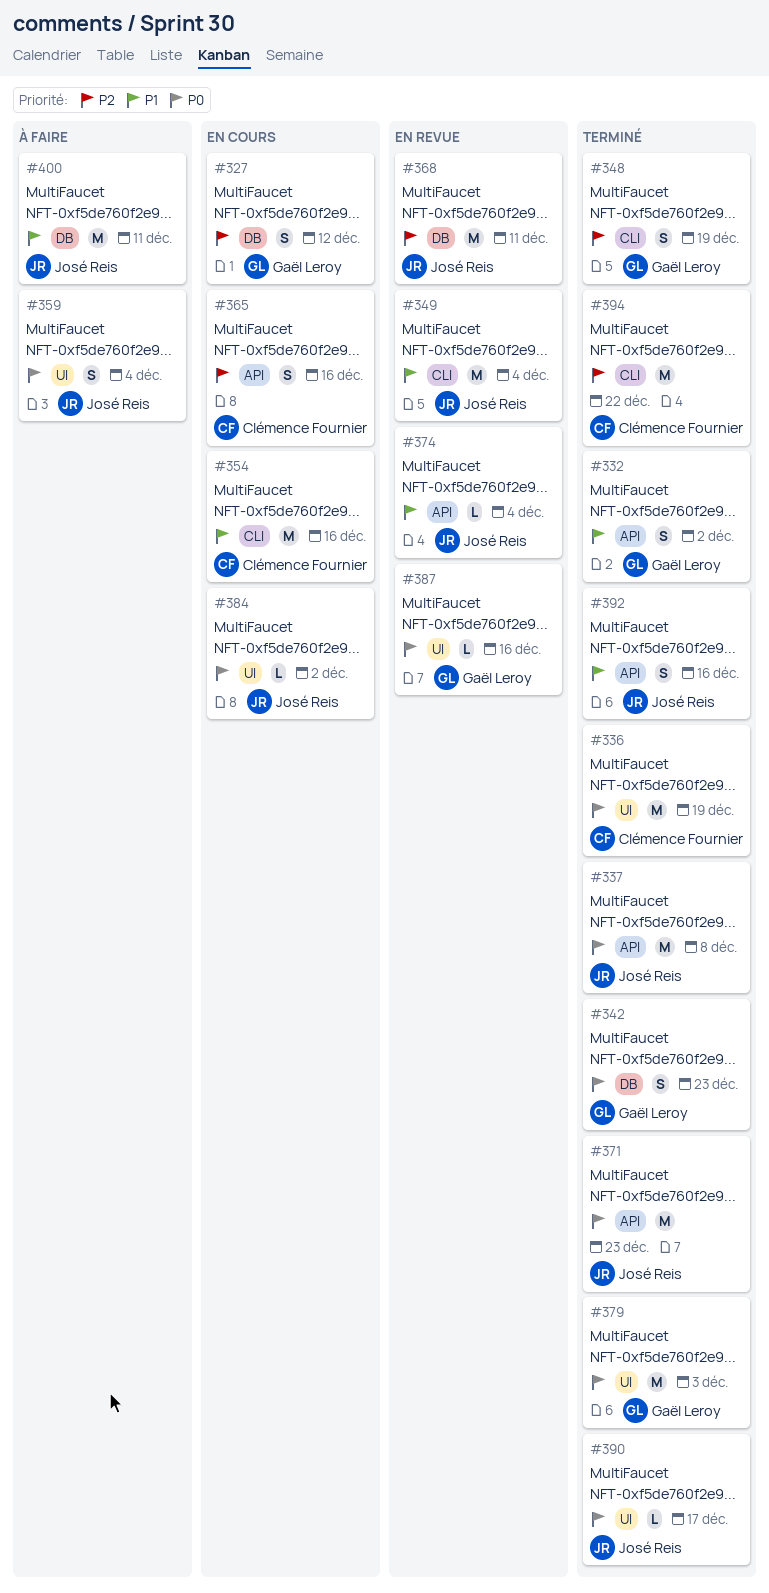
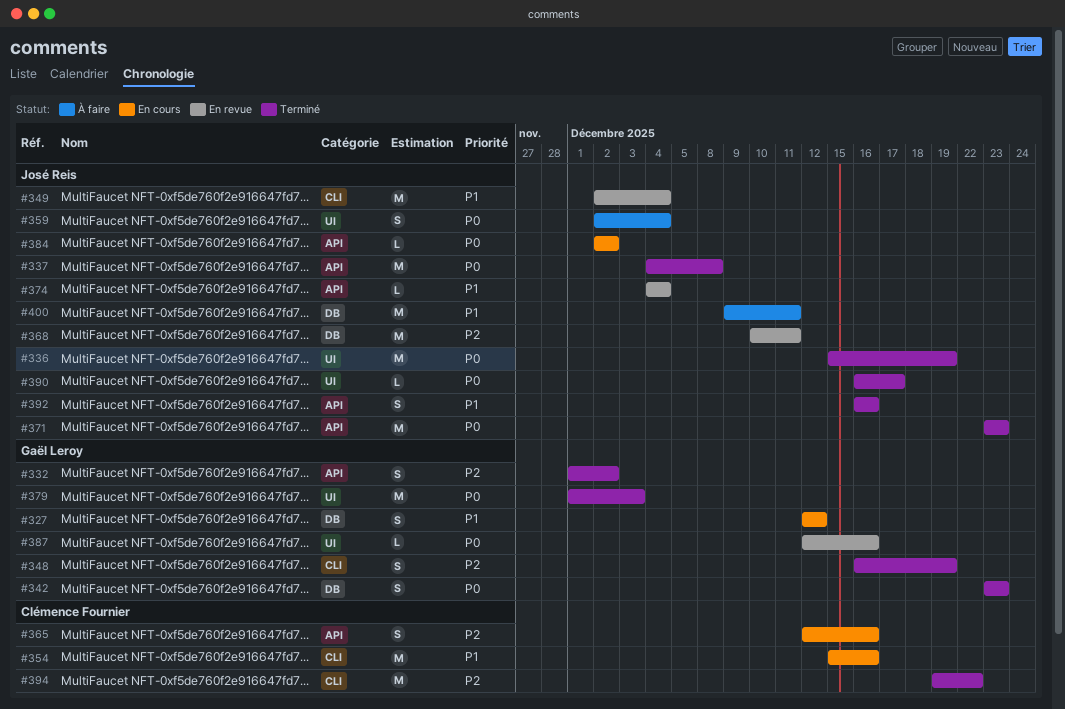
#327, priority: P2 -> P1
#332, priority: P1 -> P2
#336, owner: Clémence Fournier -> José Reis
#384, label: UI -> API

